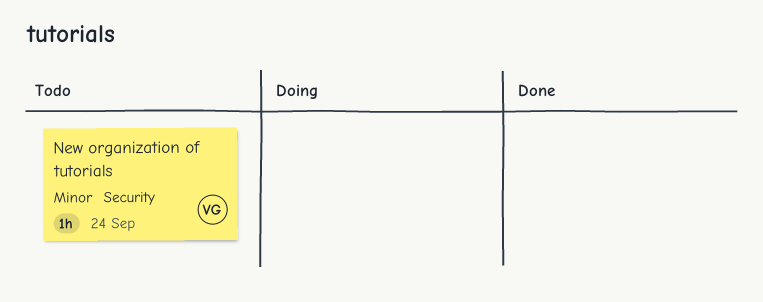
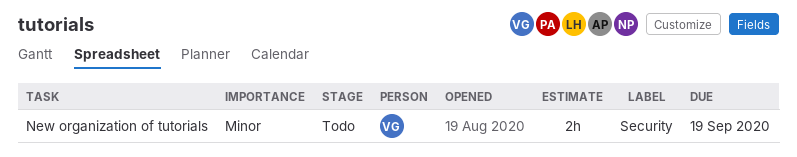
New organization of tutorials, estimate: 1h -> 2h
New organization of tutorials, due: Sep 24 -> Sep 19

